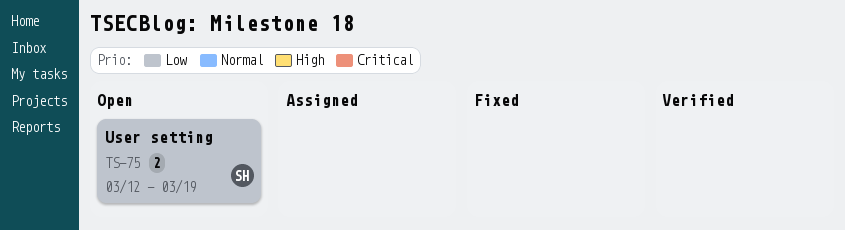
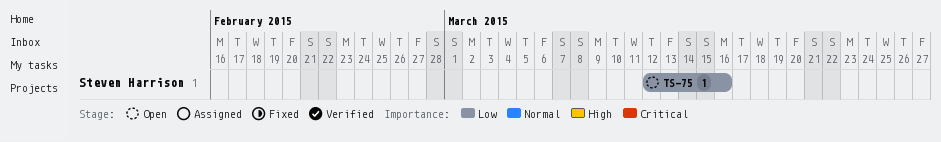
TS-75, estimate: 2 -> 1
TS-75, due: Mar 19 -> Mar 16

